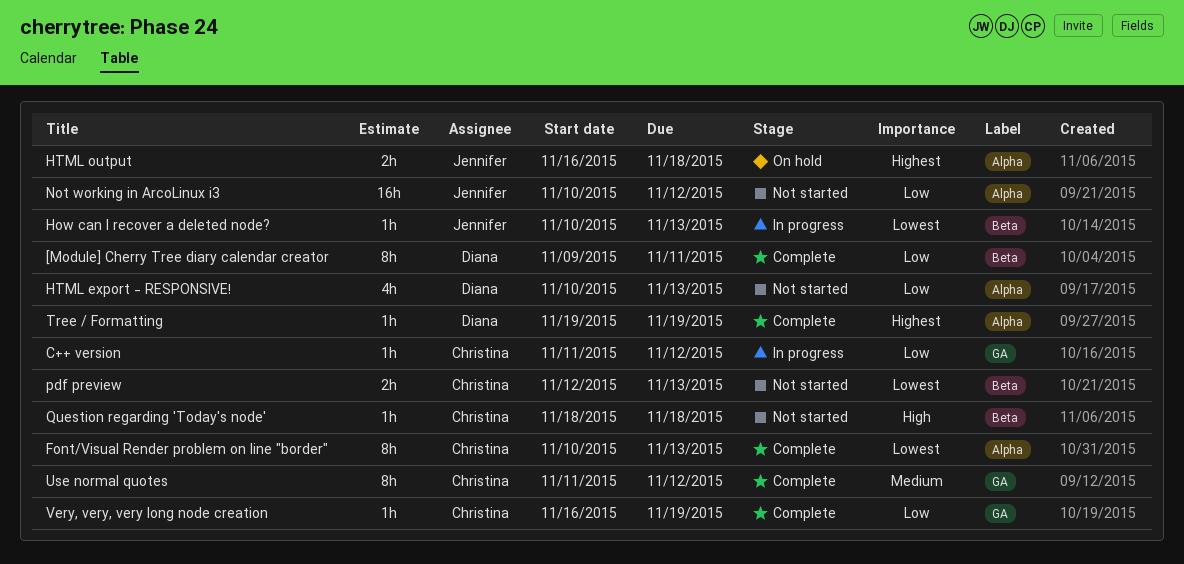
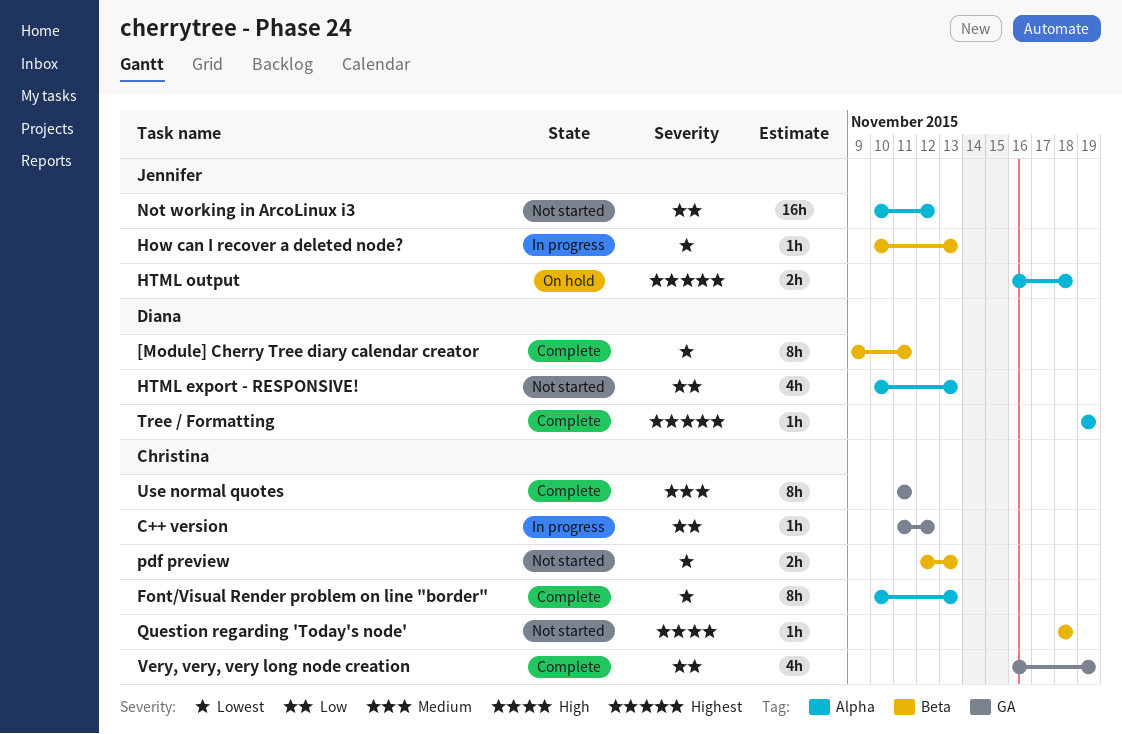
[Module] Cherry Tree diary calendar creator, priority: Low -> Lowest
Use normal quotes, due: Nov 12 -> Nov 11
Very, very, very long node creation, estimate: 1h -> 4h

